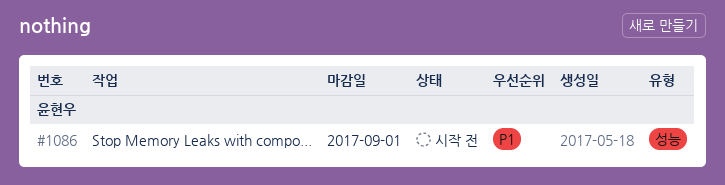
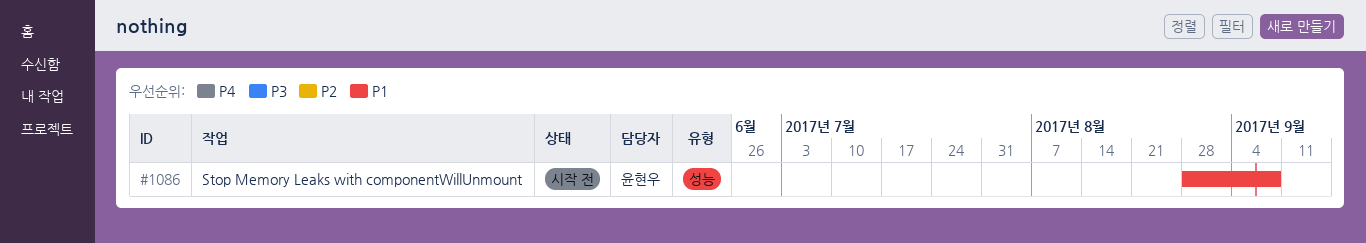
#1086, due: Sep 1 -> Sep 8

